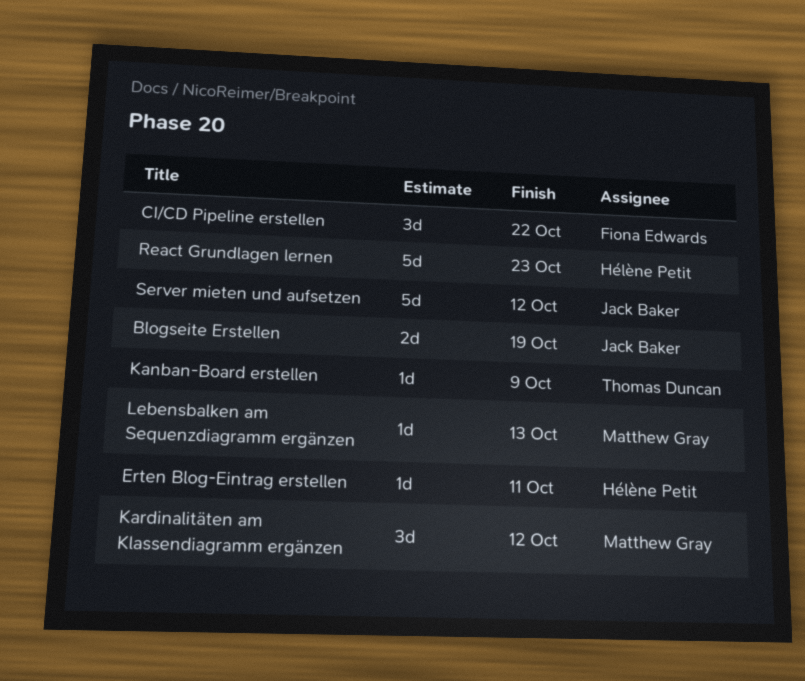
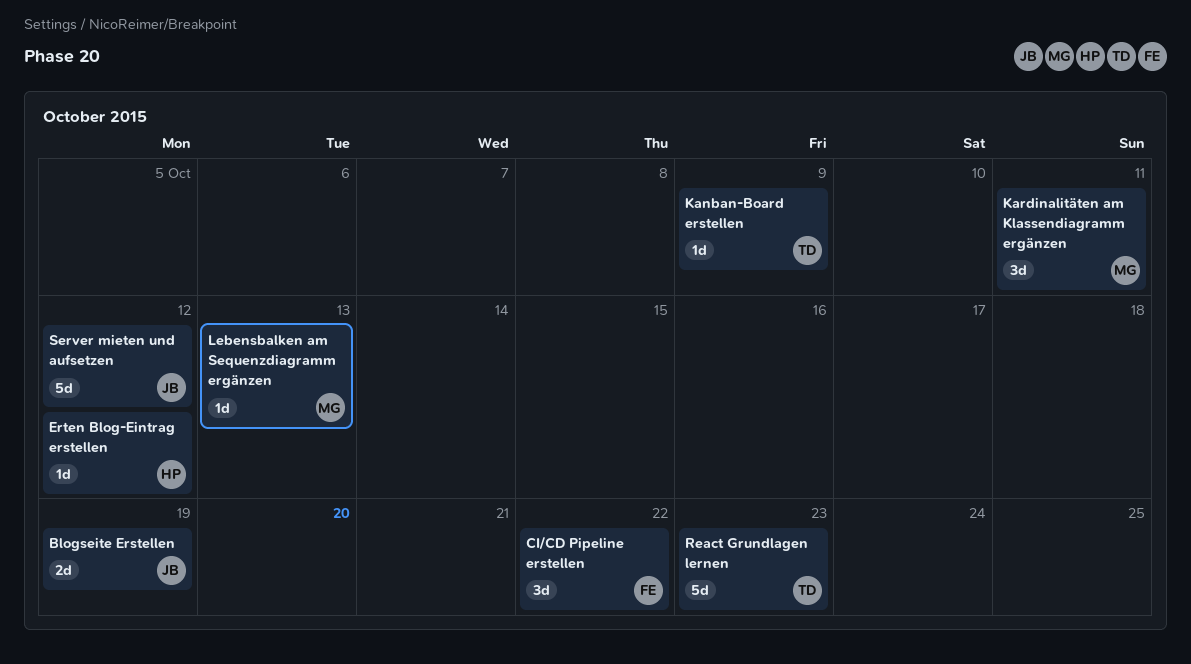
Erten Blog-Eintrag erstellen, due: Oct 11 -> Oct 12
Kardinalitäten am Klassendiagramm ergänzen, due: Oct 12 -> Oct 11
React Grundlagen lernen, owner: Hélène Petit -> Thomas Duncan

